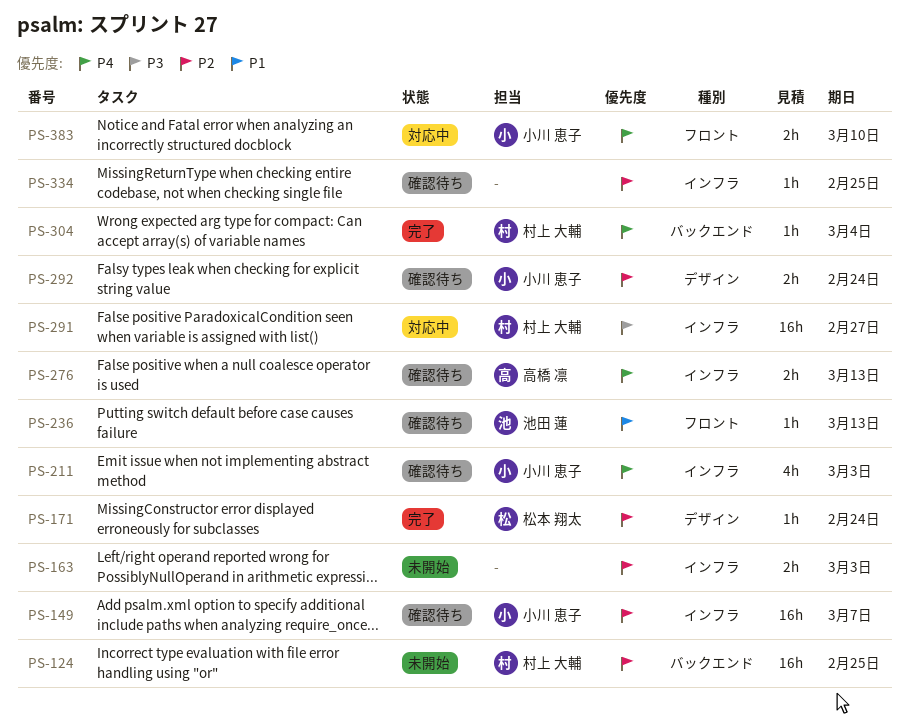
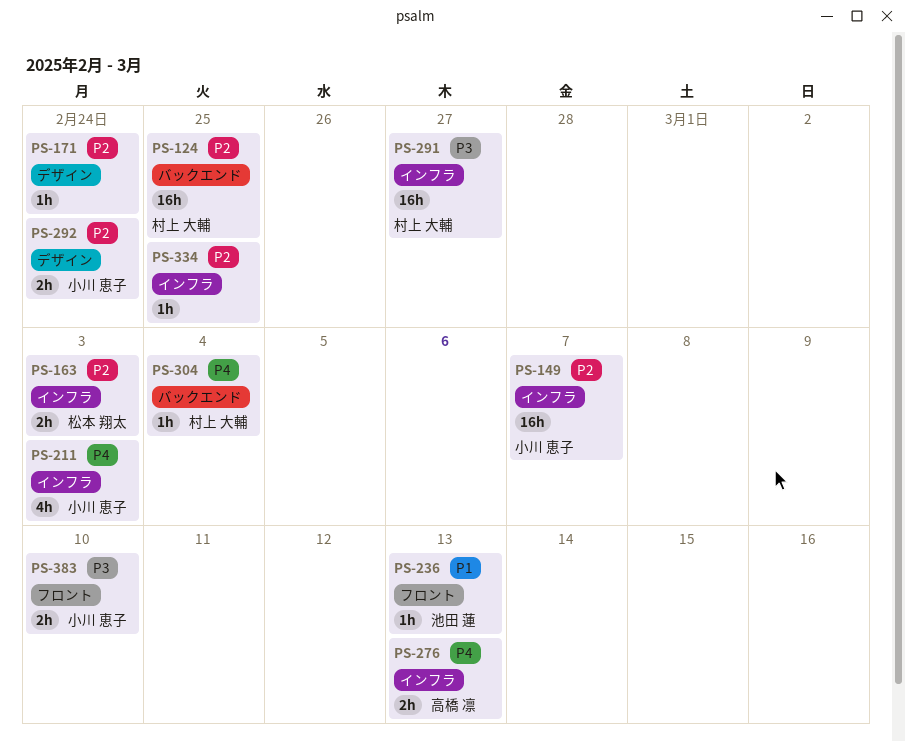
PS-163, owner: none -> 松本 翔太
PS-171, owner: 松本 翔太 -> none
PS-383, priority: P4 -> P3

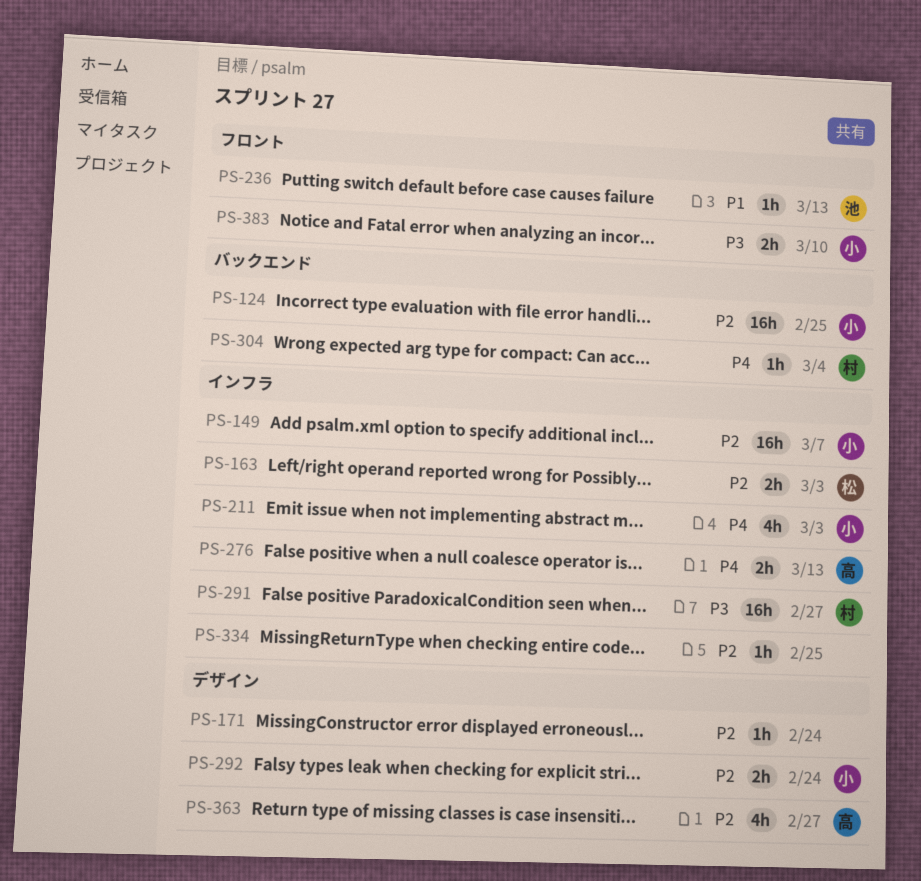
PS-124, owner: 村上 大輔 -> 小川 恵子
PS-363: none -> present

